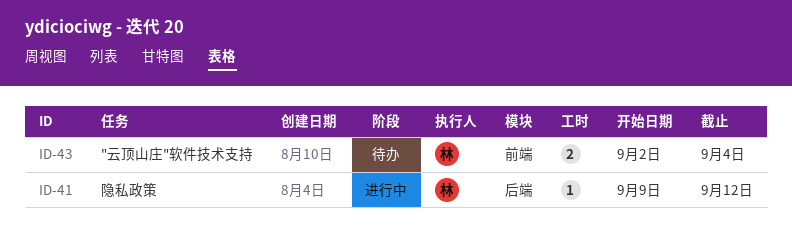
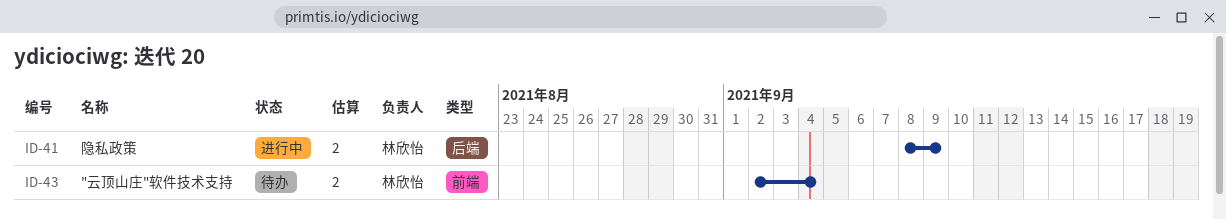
ID-41, estimate: 1 -> 2
ID-41, start: Sep 9 -> Sep 8
ID-41, due: Sep 12 -> Sep 9

